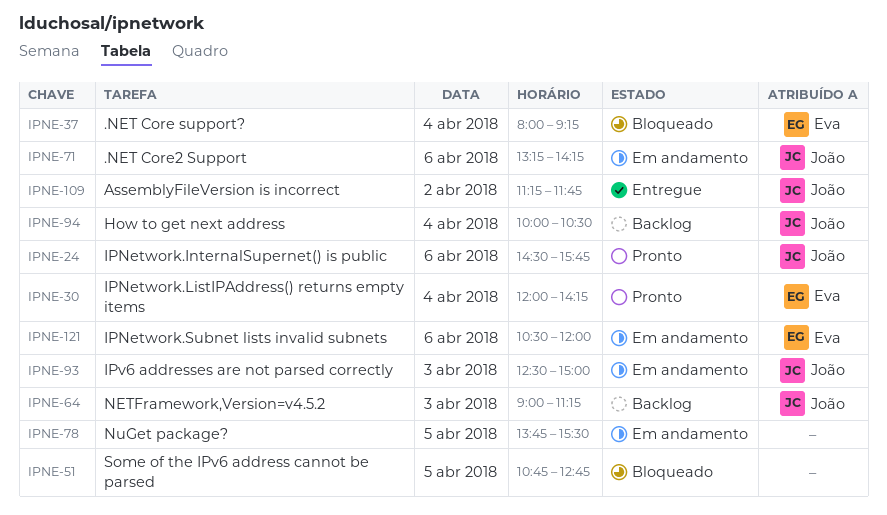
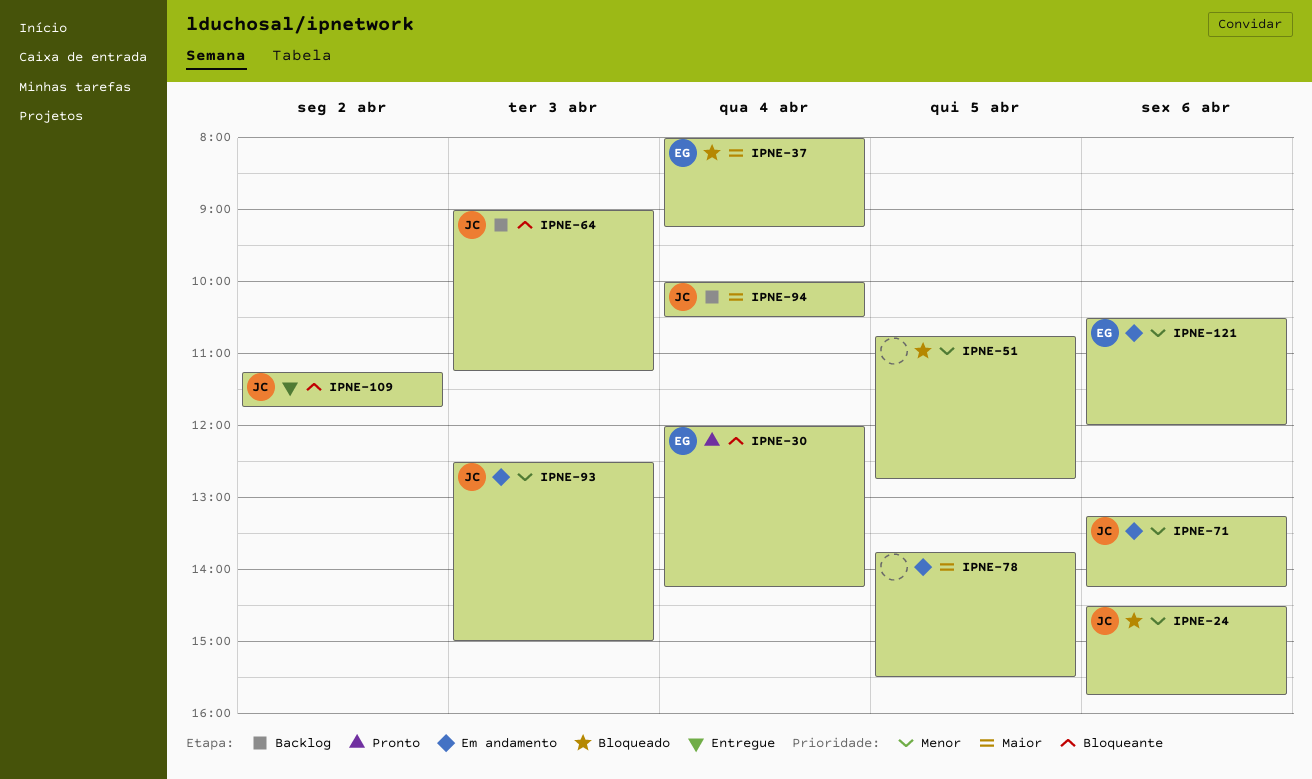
IPNE-24, status: Pronto -> Bloqueado

